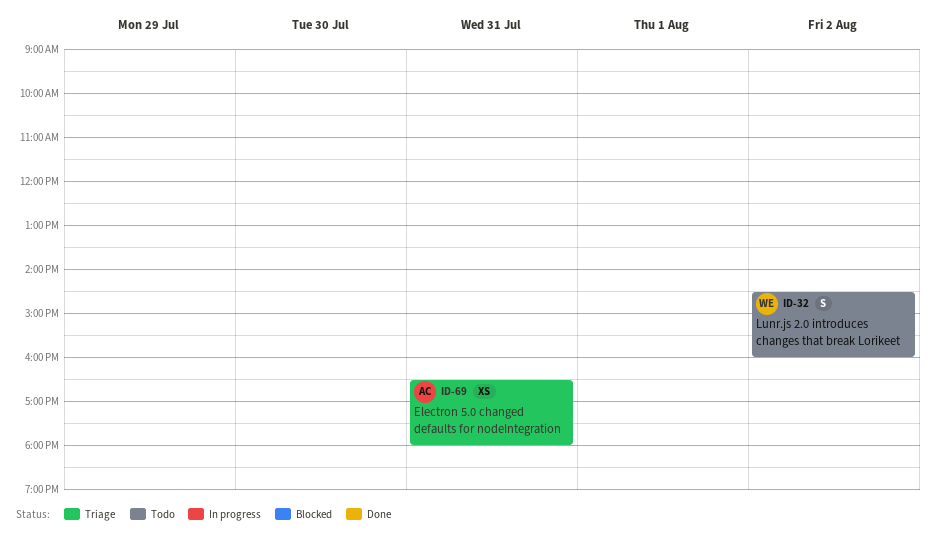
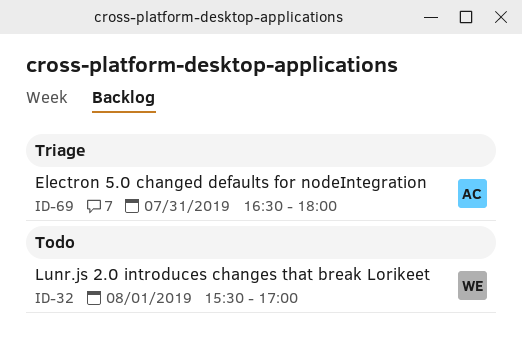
ID-32, day: Aug 2 -> Aug 1
ID-32, begins: 14:30 -> 15:30
ID-32, ends: 16:00 -> 17:00

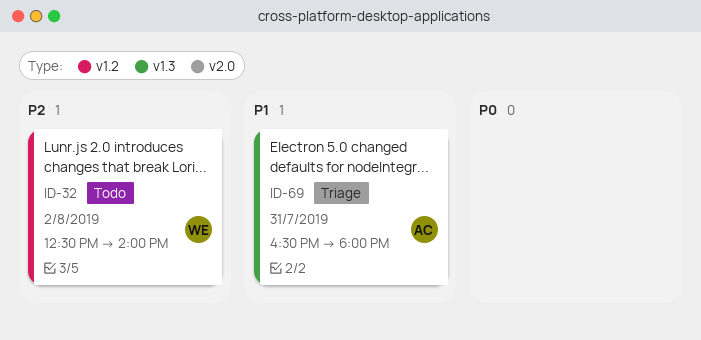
ID-32, day: Aug 1 -> Aug 2
ID-32, begins: 15:30 -> 12:30
ID-32, ends: 17:00 -> 14:00

